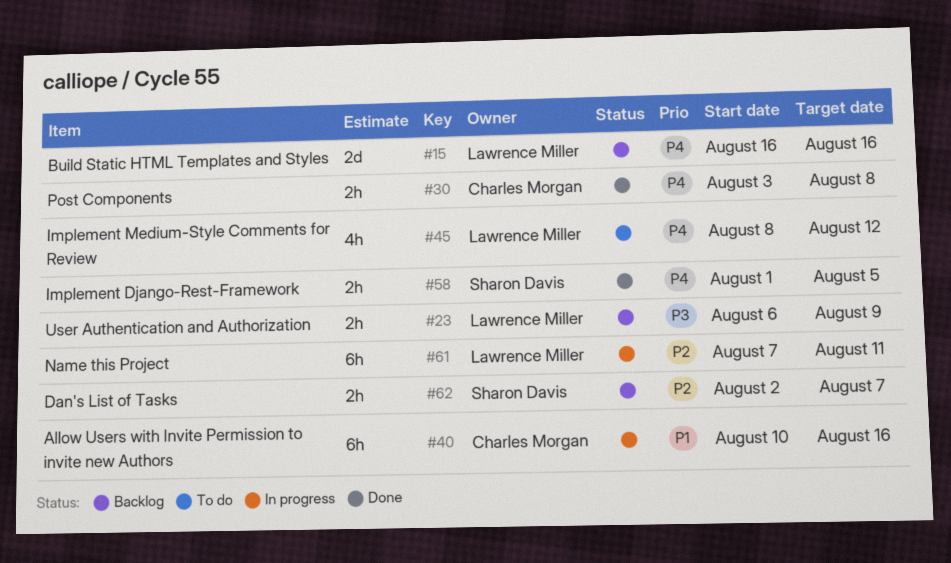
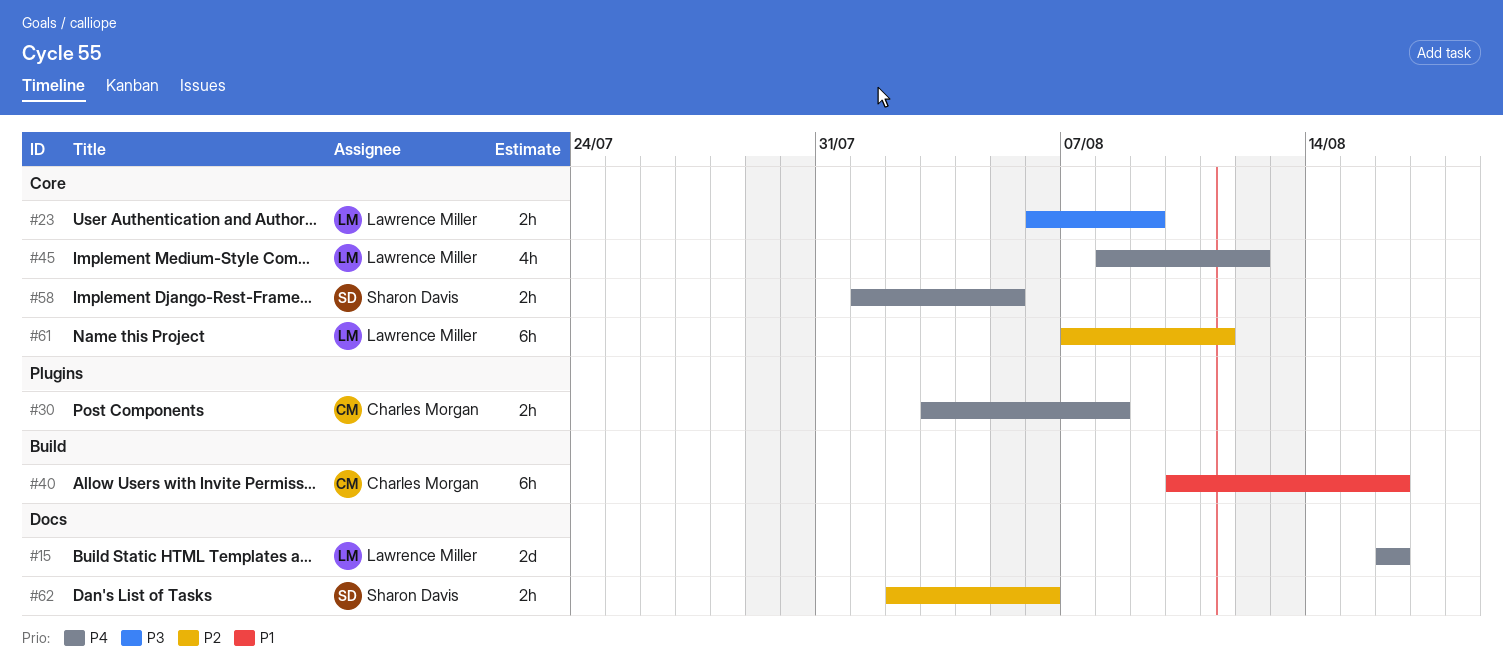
#62, due: Aug 7 -> Aug 6

